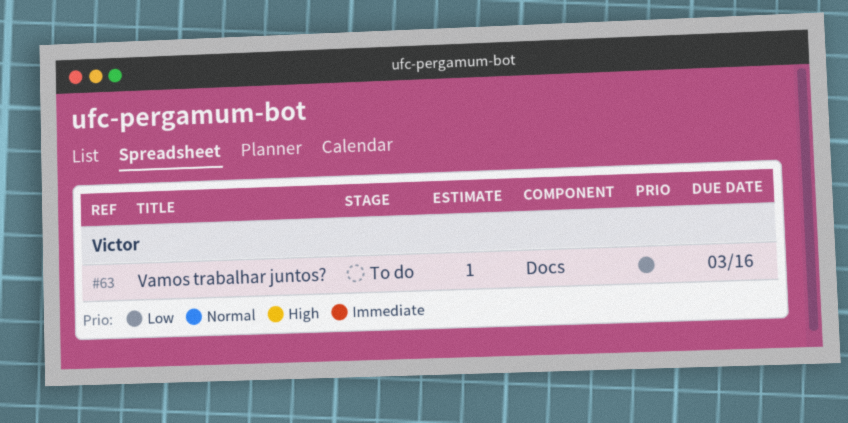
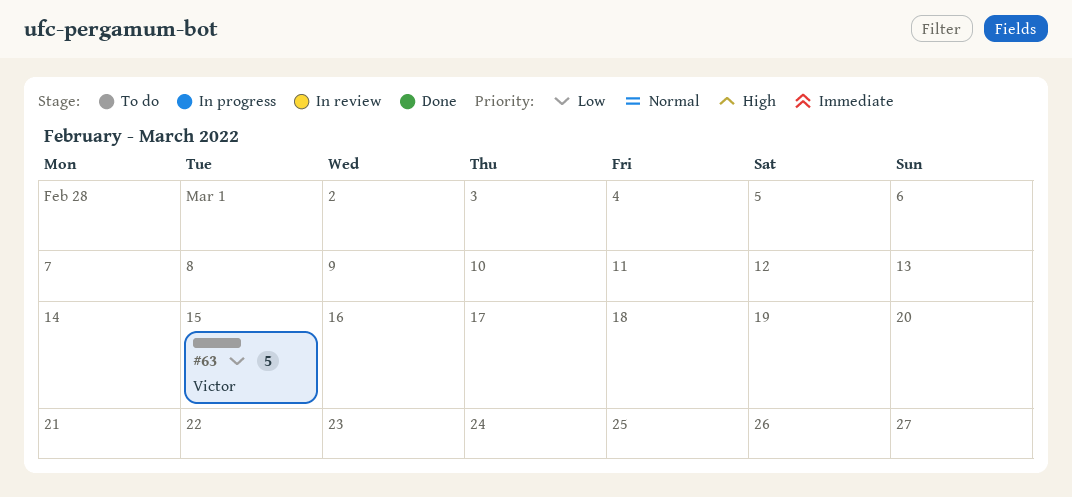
#63, estimate: 1 -> 5
#63, due: Mar 16 -> Mar 15

